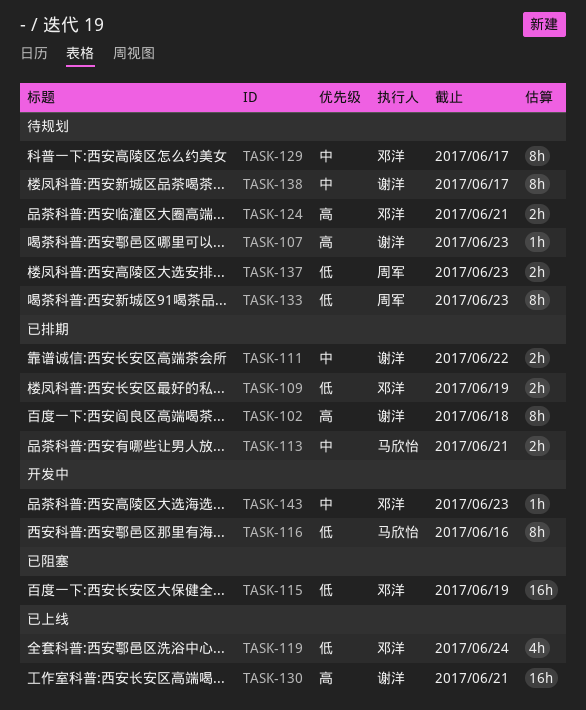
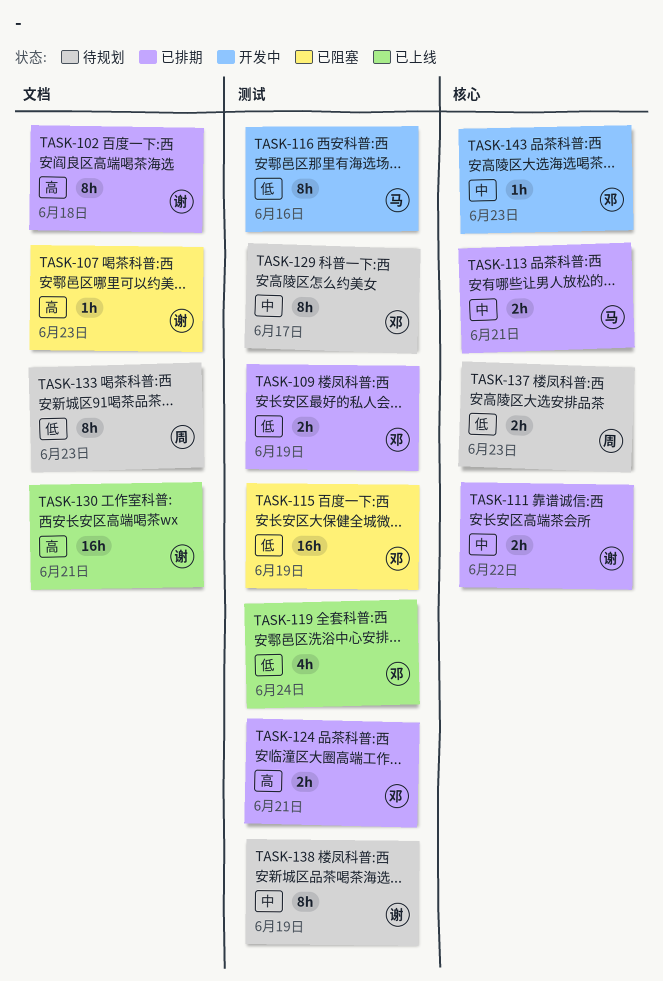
TASK-107, status: 待规划 -> 已阻塞
TASK-124, status: 待规划 -> 已排期
TASK-138, due: Jun 17 -> Jun 19

